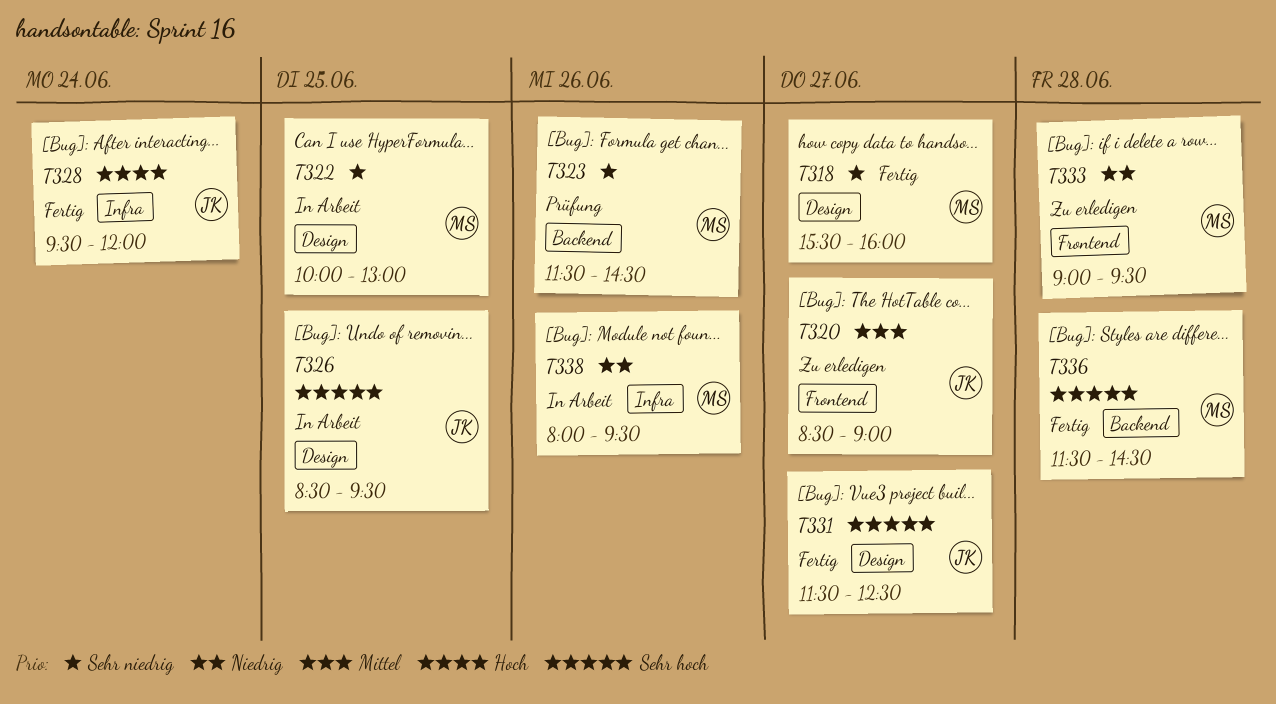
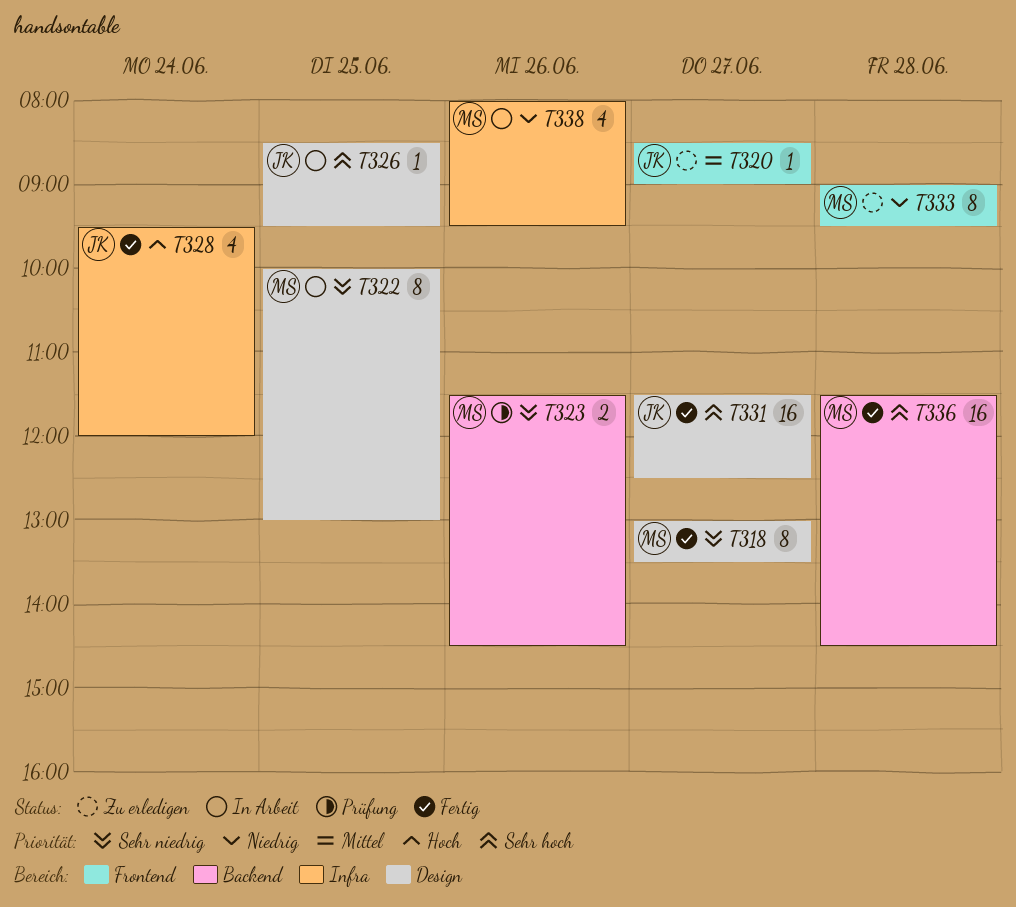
T318, begins: 15:30 -> 13:00
T318, ends: 16:00 -> 13:30

